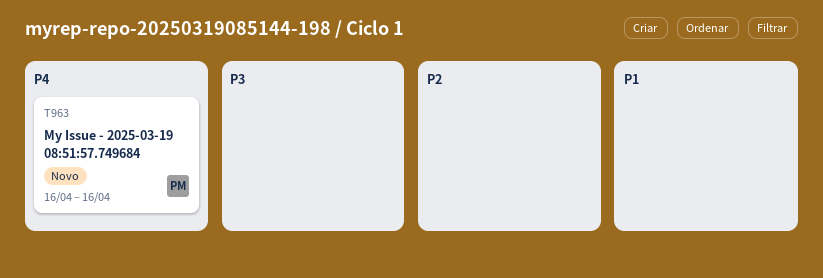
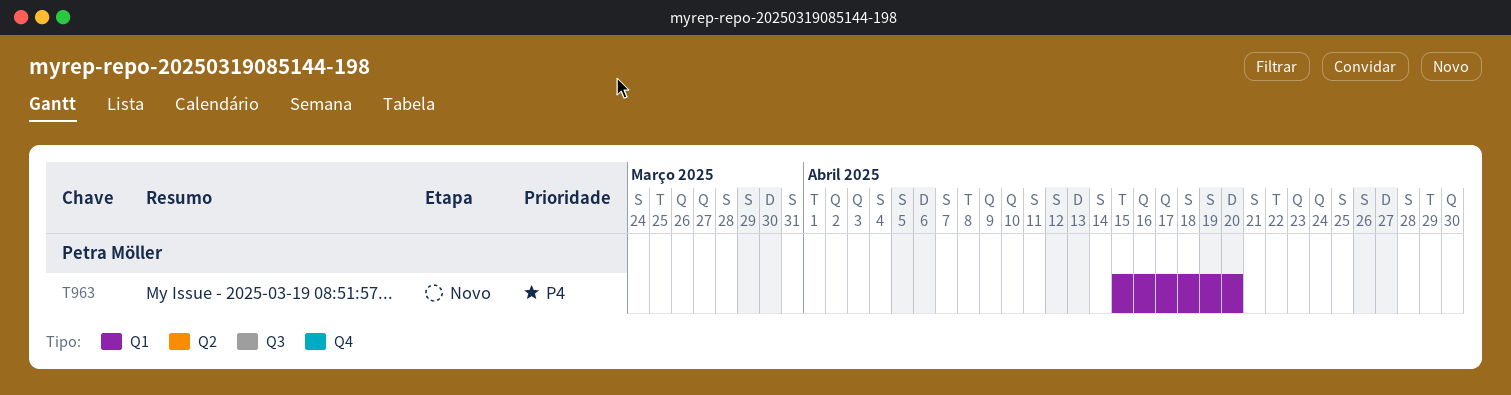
T963, start: Apr 16 -> Apr 15
T963, due: Apr 16 -> Apr 20

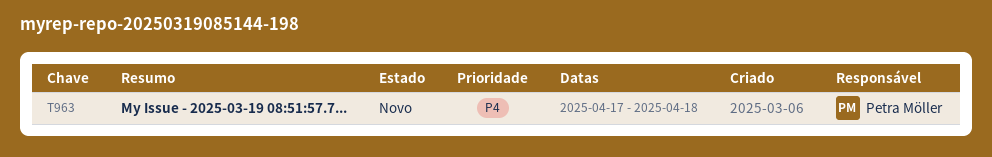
T963, start: Apr 15 -> Apr 17
T963, due: Apr 20 -> Apr 18

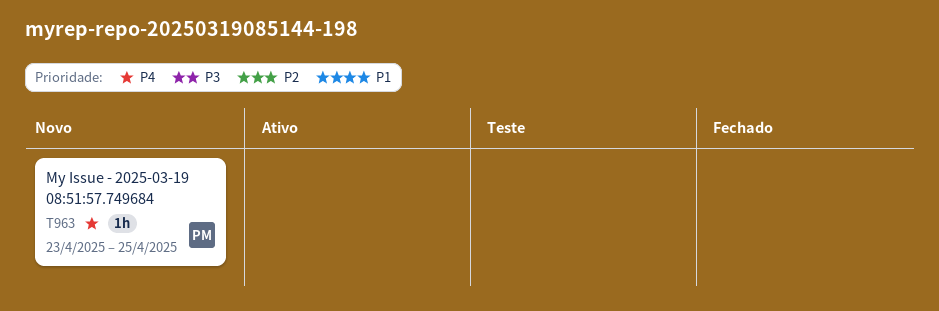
T963, start: Apr 17 -> Apr 23
T963, due: Apr 18 -> Apr 25

